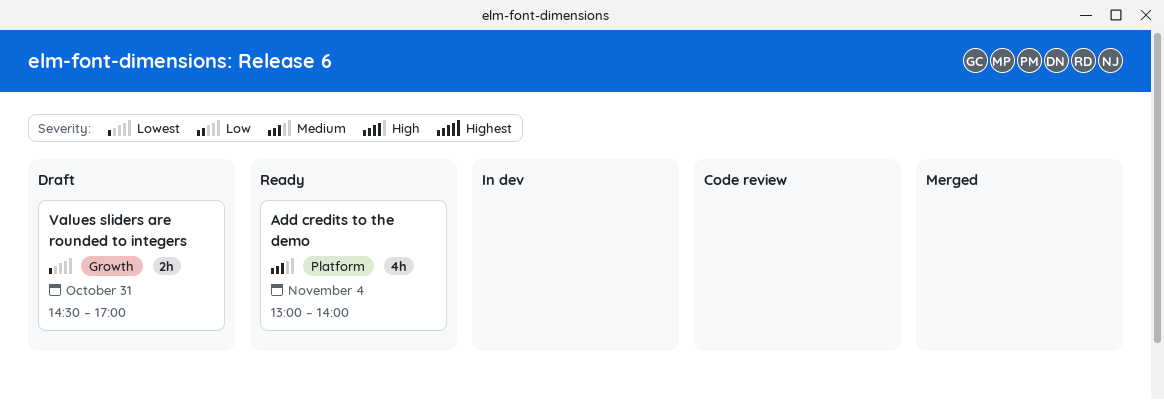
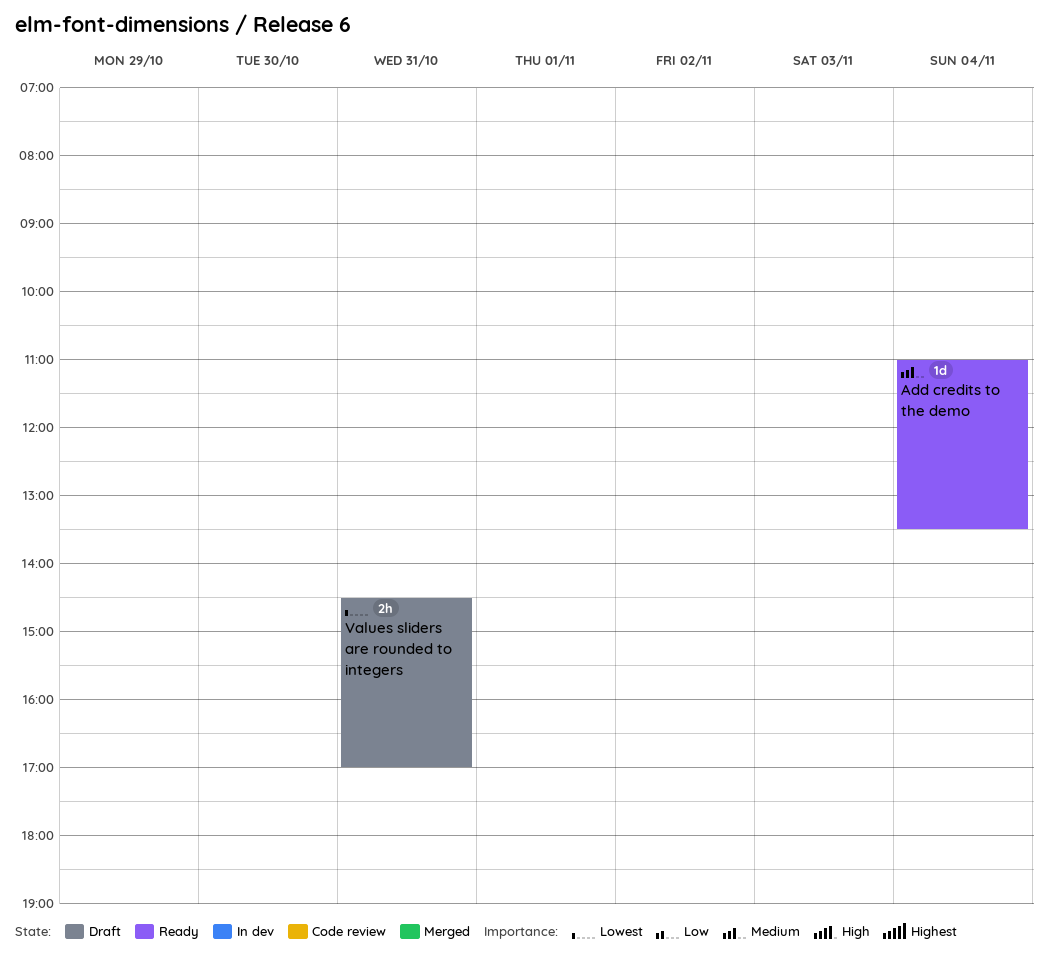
Add credits to the demo, estimate: 4h -> 1d
Add credits to the demo, begins: 13:00 -> 11:00
Add credits to the demo, ends: 14:00 -> 13:30

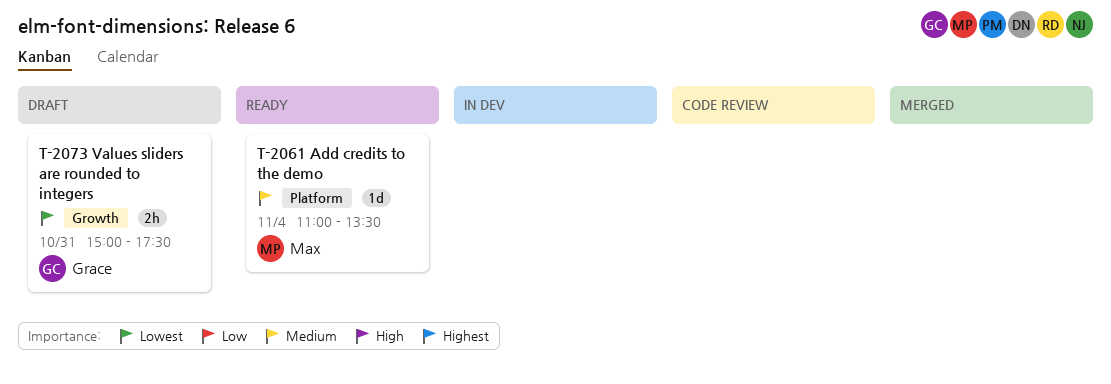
Values sliders are rounded to integers, begins: 14:30 -> 15:00
Values sliders are rounded to integers, ends: 17:00 -> 17:30

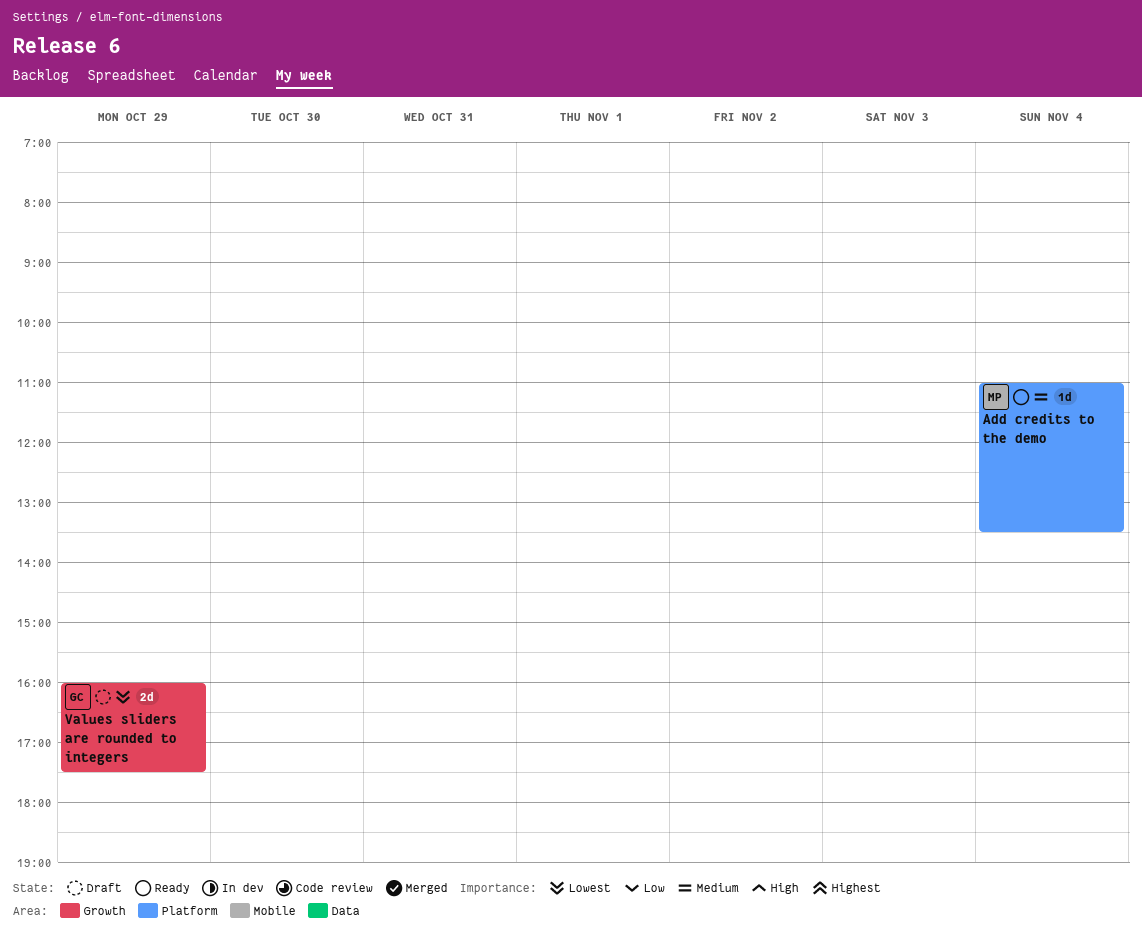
Values sliders are rounded to integers, estimate: 2h -> 2d
Values sliders are rounded to integers, day: Oct 31 -> Oct 29
Values sliders are rounded to integers, begins: 15:00 -> 16:00

